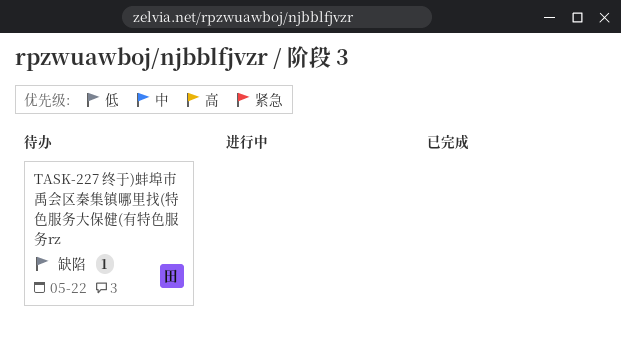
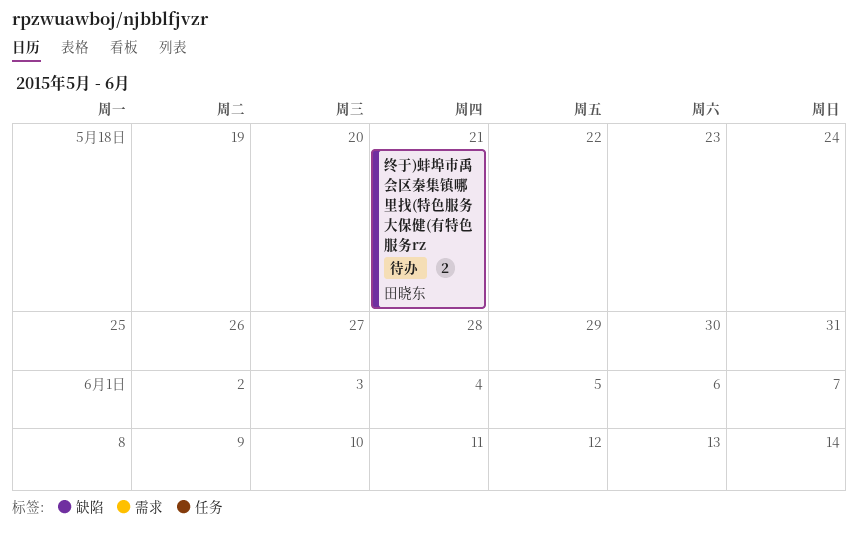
终于)蚌埠市禹会区秦集镇哪里找(特色服务大保健(有特色服务rz, estimate: 1 -> 2
终于)蚌埠市禹会区秦集镇哪里找(特色服务大保健(有特色服务rz, due: May 22 -> May 21

